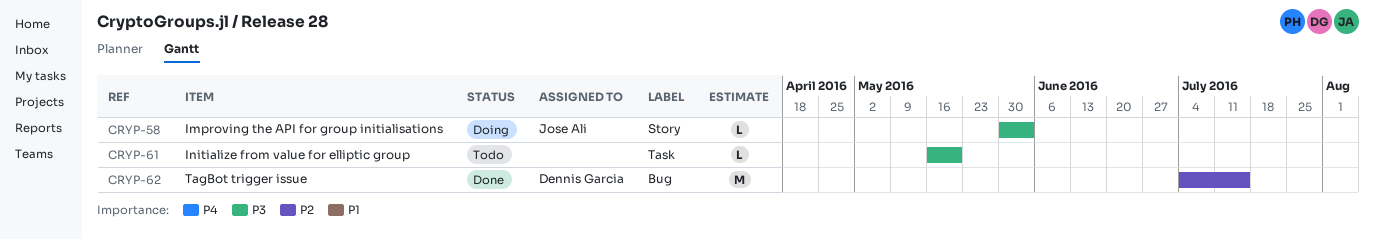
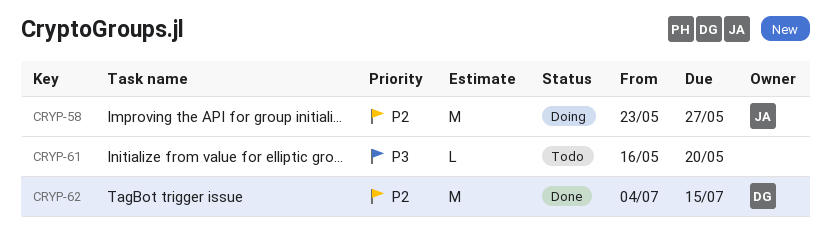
CRYP-58, priority: P3 -> P2
CRYP-58, estimate: L -> M
CRYP-58, start: May 30 -> May 23
CRYP-58, due: Jun 3 -> May 27

